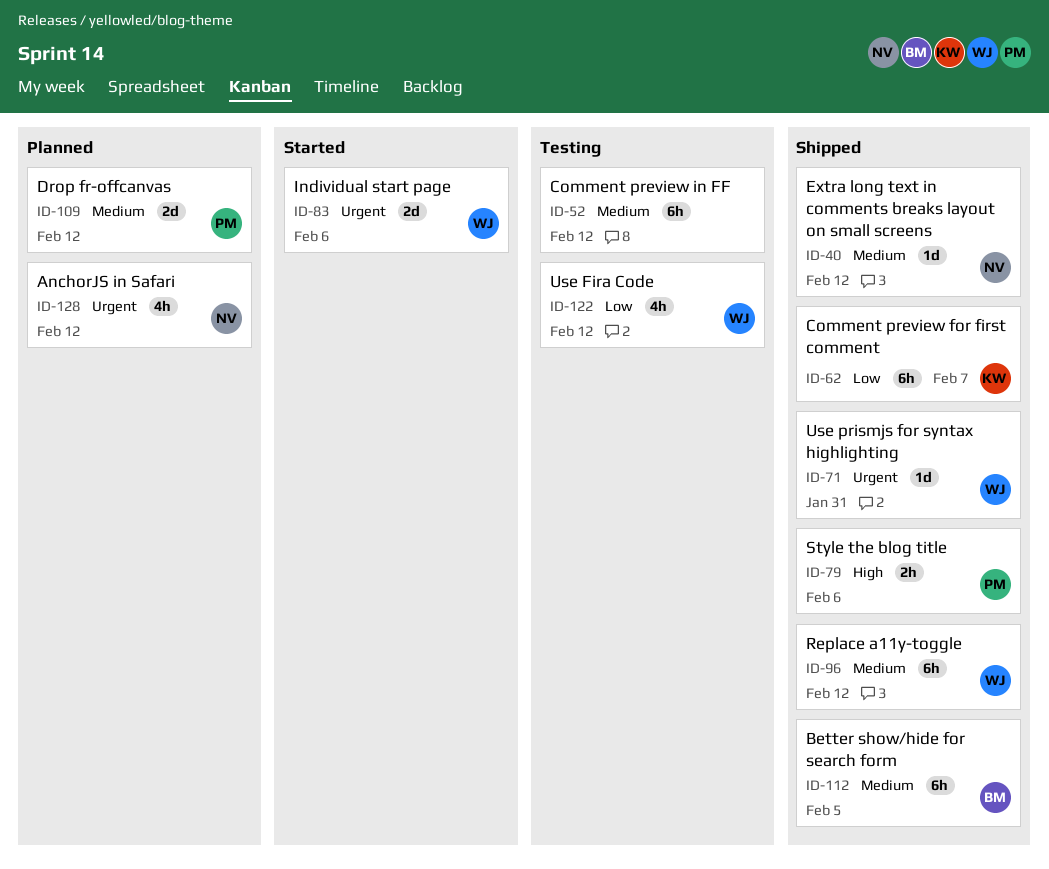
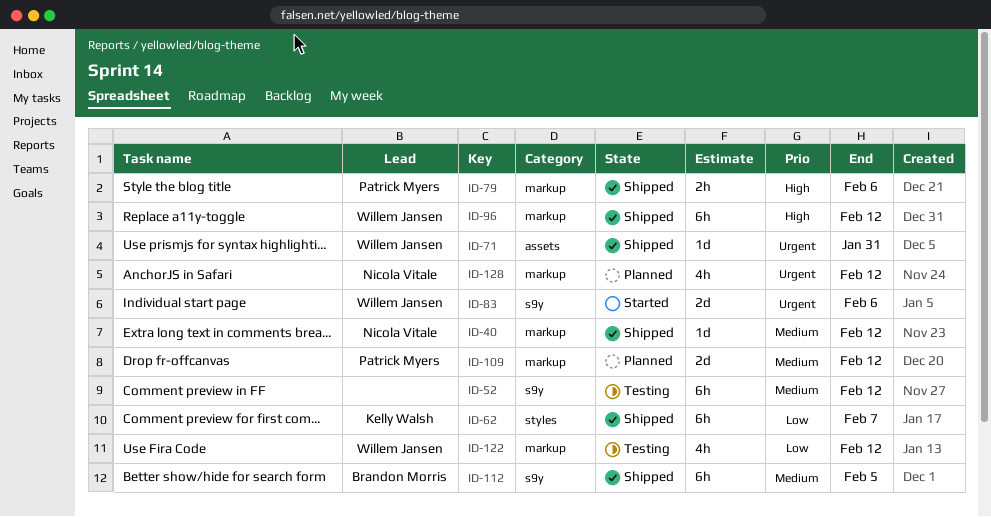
ID-96, priority: Medium -> High

